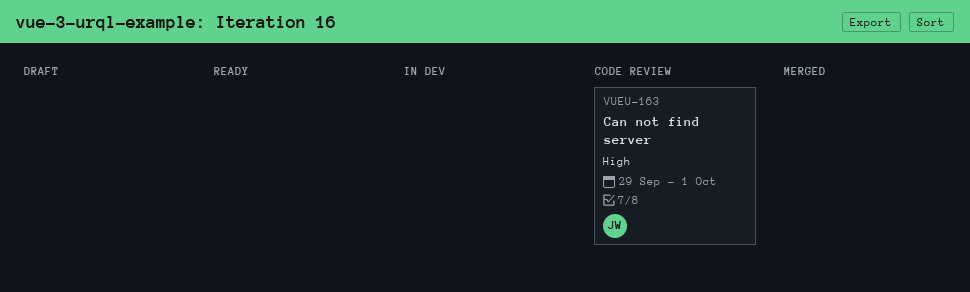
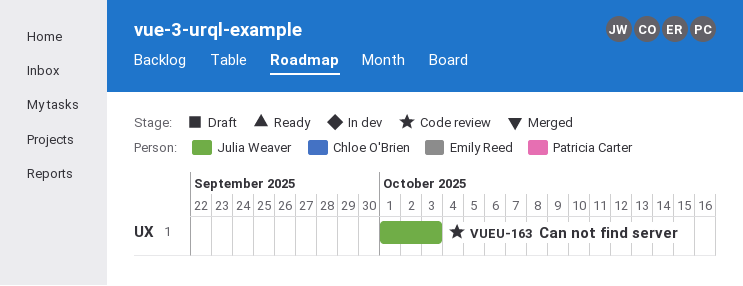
VUEU-163, start: Sep 29 -> Oct 1
VUEU-163, due: Oct 1 -> Oct 3

